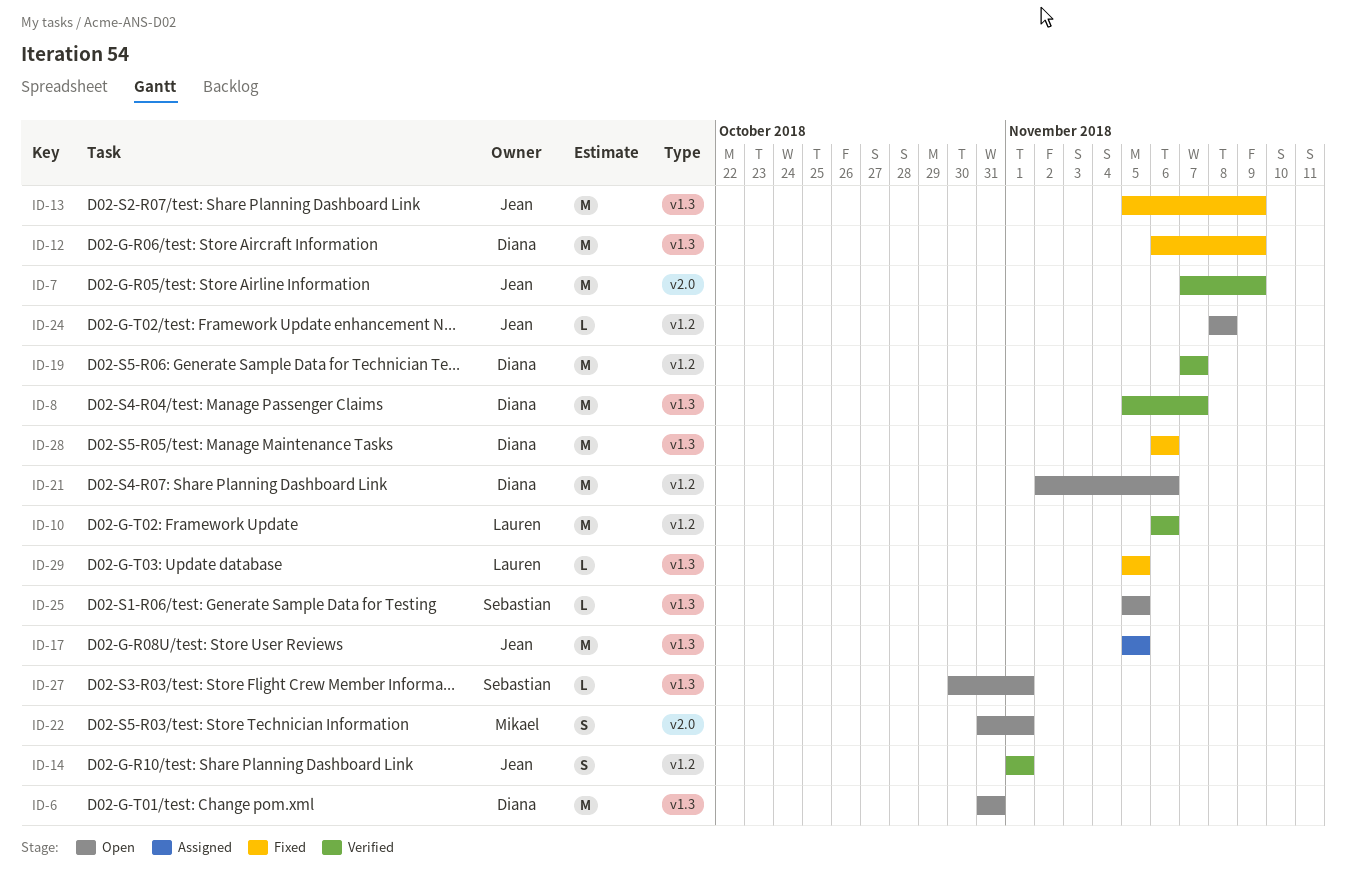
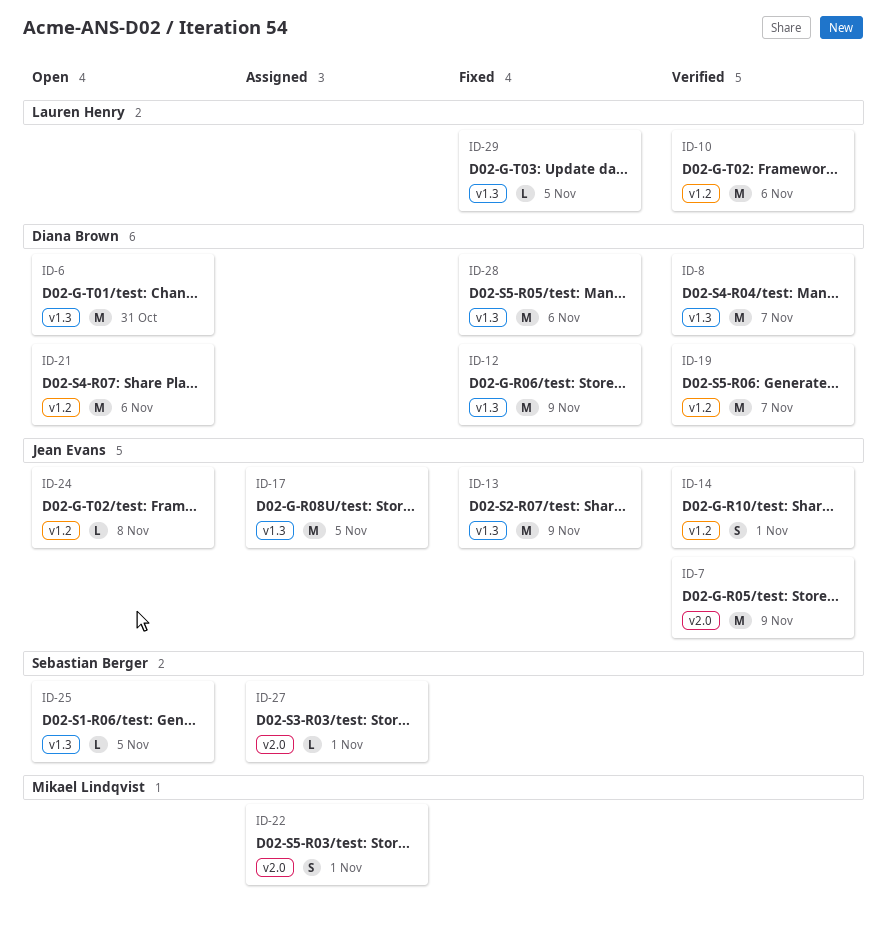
ID-22, status: Open -> Assigned
ID-27, status: Open -> Assigned
ID-27, label: v1.3 -> v2.0

